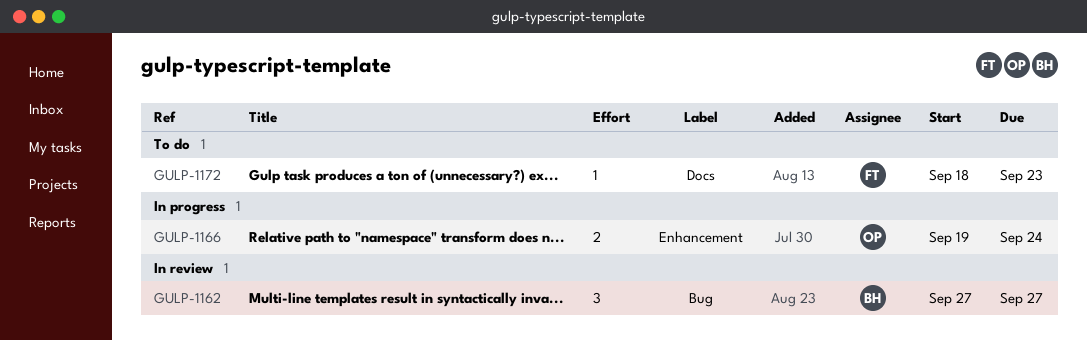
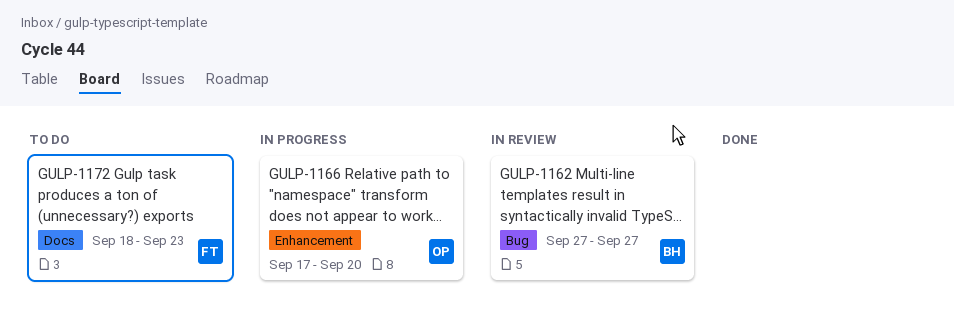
GULP-1166, start: Sep 19 -> Sep 17
GULP-1166, due: Sep 24 -> Sep 20

